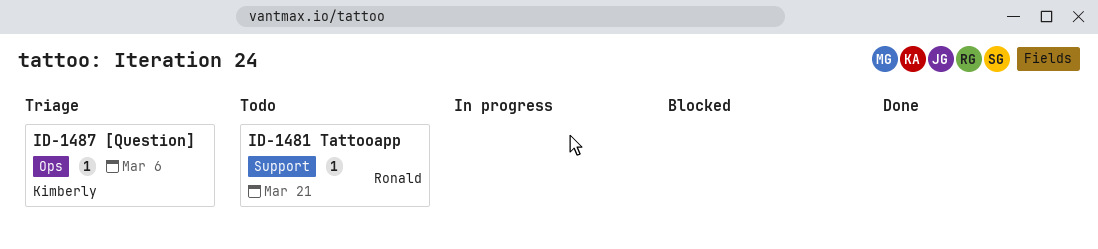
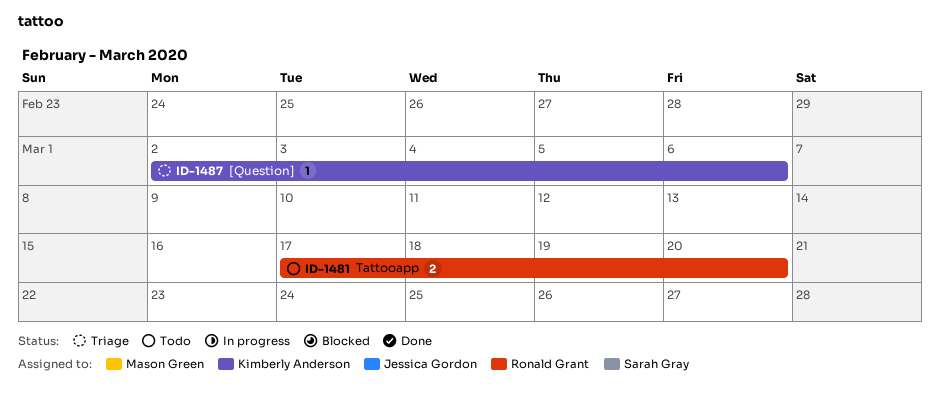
ID-1481, estimate: 1 -> 2
ID-1481, due: Mar 21 -> Mar 20

